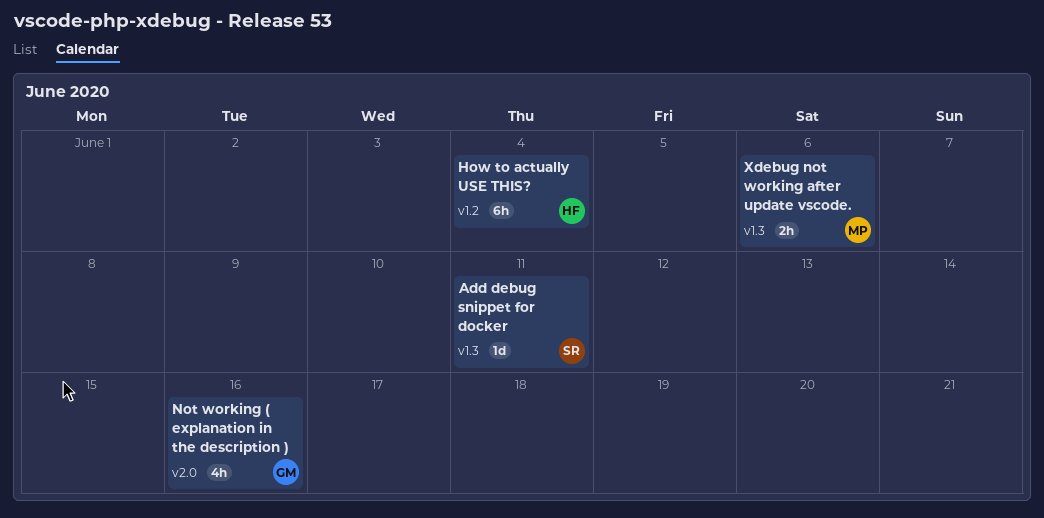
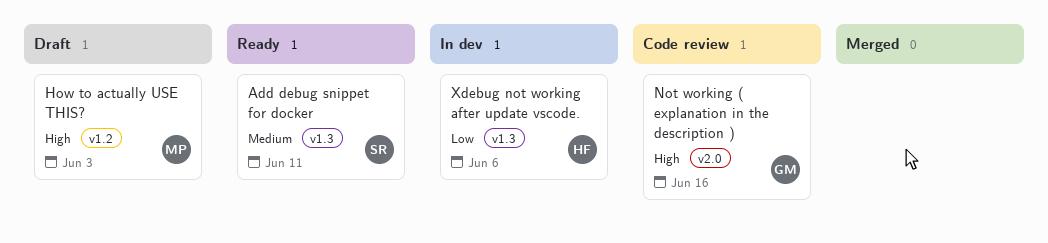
How to actually USE THIS?, owner: HF -> MP
How to actually USE THIS?, due: Jun 4 -> Jun 3
Xdebug not working after update vscode., owner: MP -> HF

